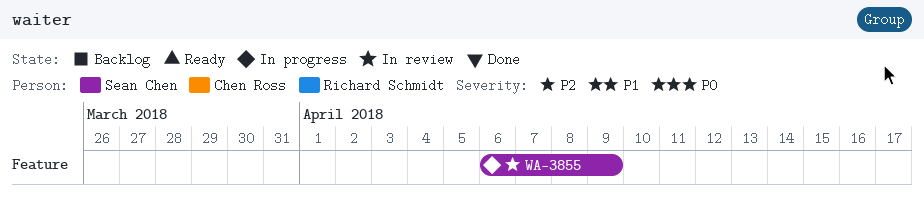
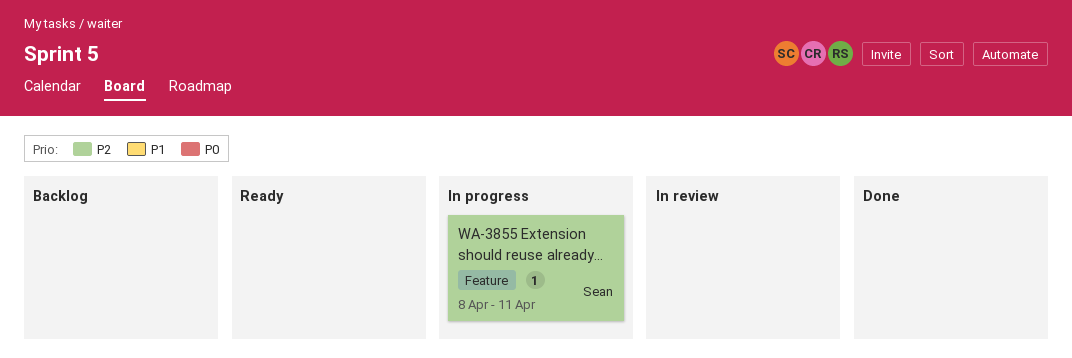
WA-3855, start: Apr 6 -> Apr 8
WA-3855, due: Apr 9 -> Apr 11

